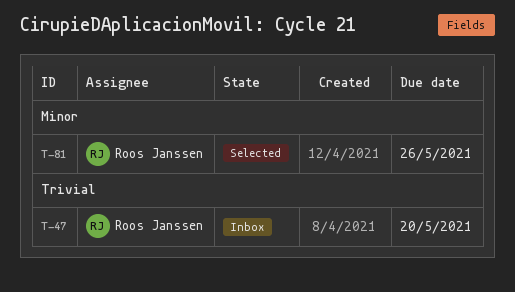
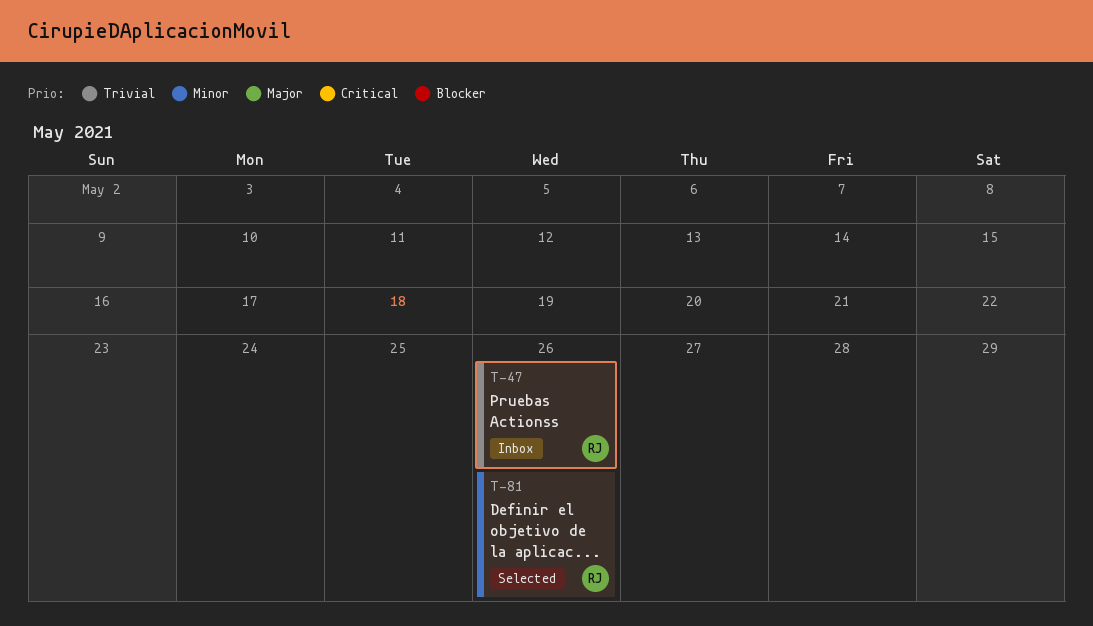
T-47, due: May 20 -> May 26

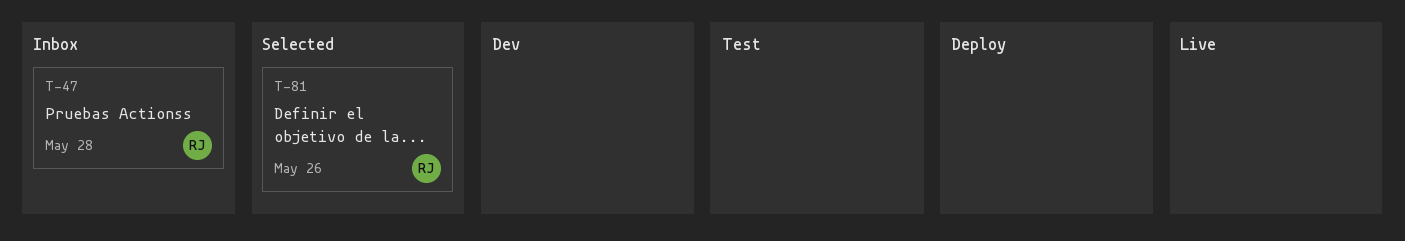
T-47, due: May 26 -> May 28

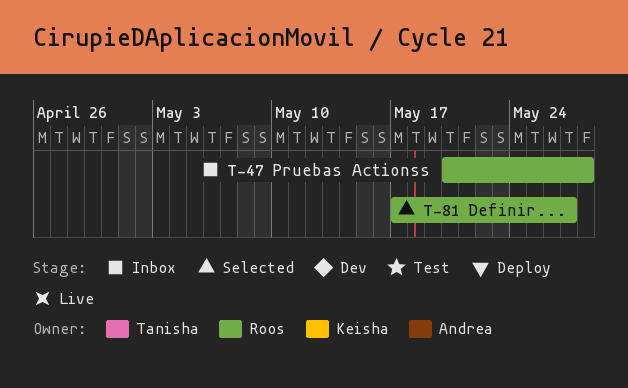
T-81, due: May 26 -> May 27

